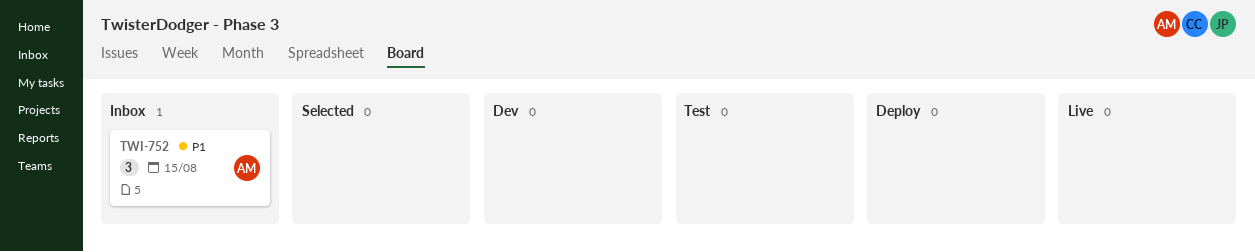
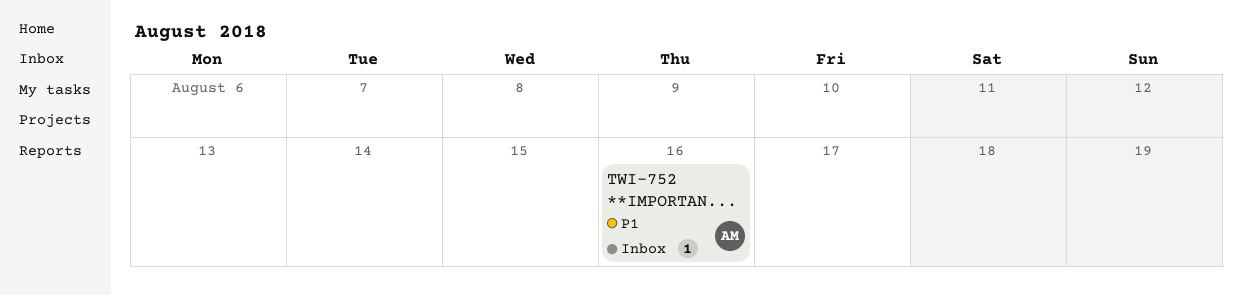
TWI-752, estimate: 3 -> 1
TWI-752, due: Aug 15 -> Aug 16

